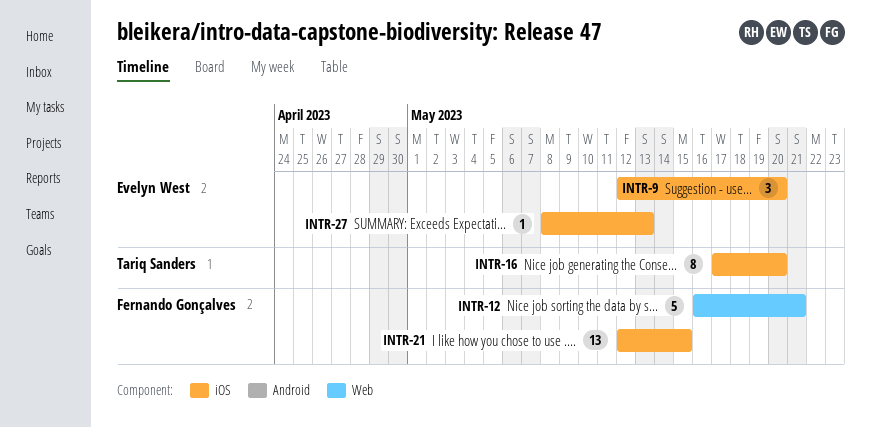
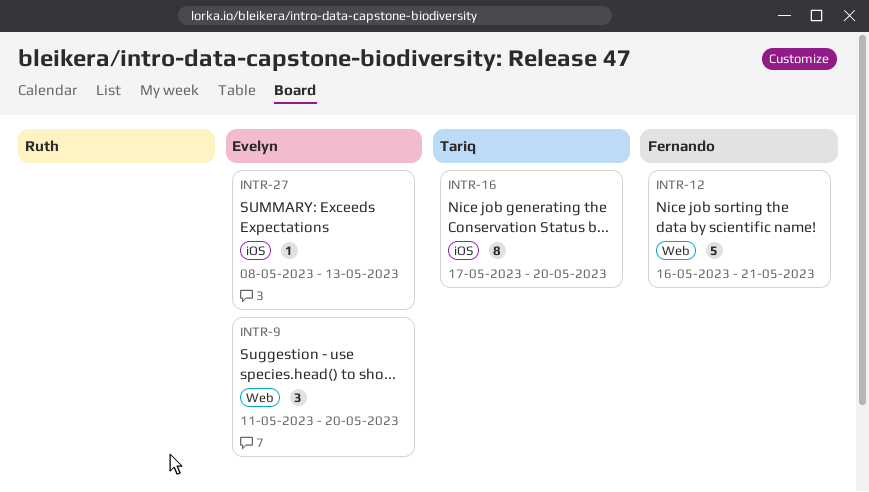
INTR-9, label: iOS -> Web
INTR-9, start: May 12 -> May 11
INTR-21: present -> none

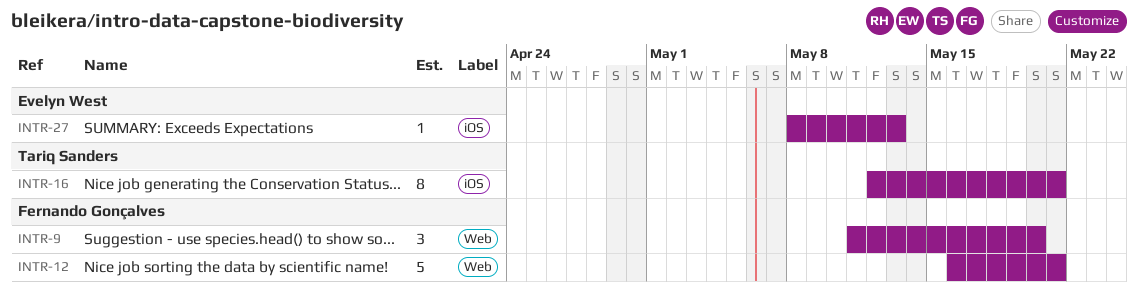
INTR-9, owner: Evelyn West -> Fernando Gonçalves
INTR-16, start: May 17 -> May 12
INTR-16, due: May 20 -> May 21

